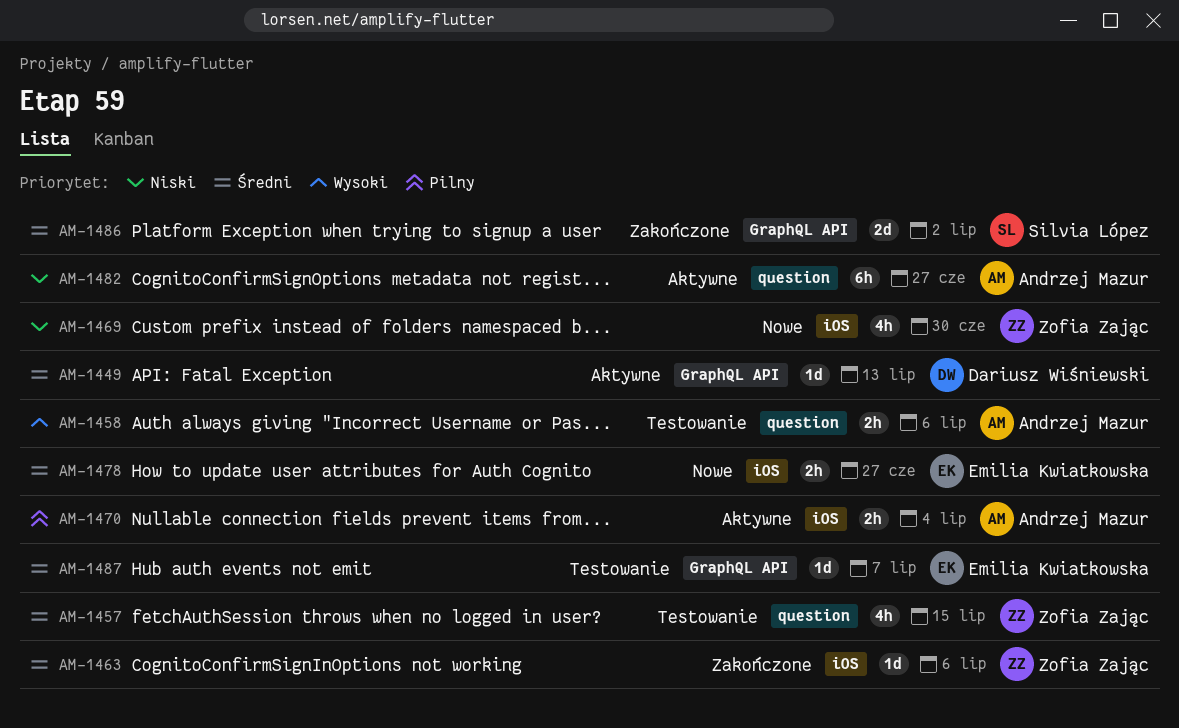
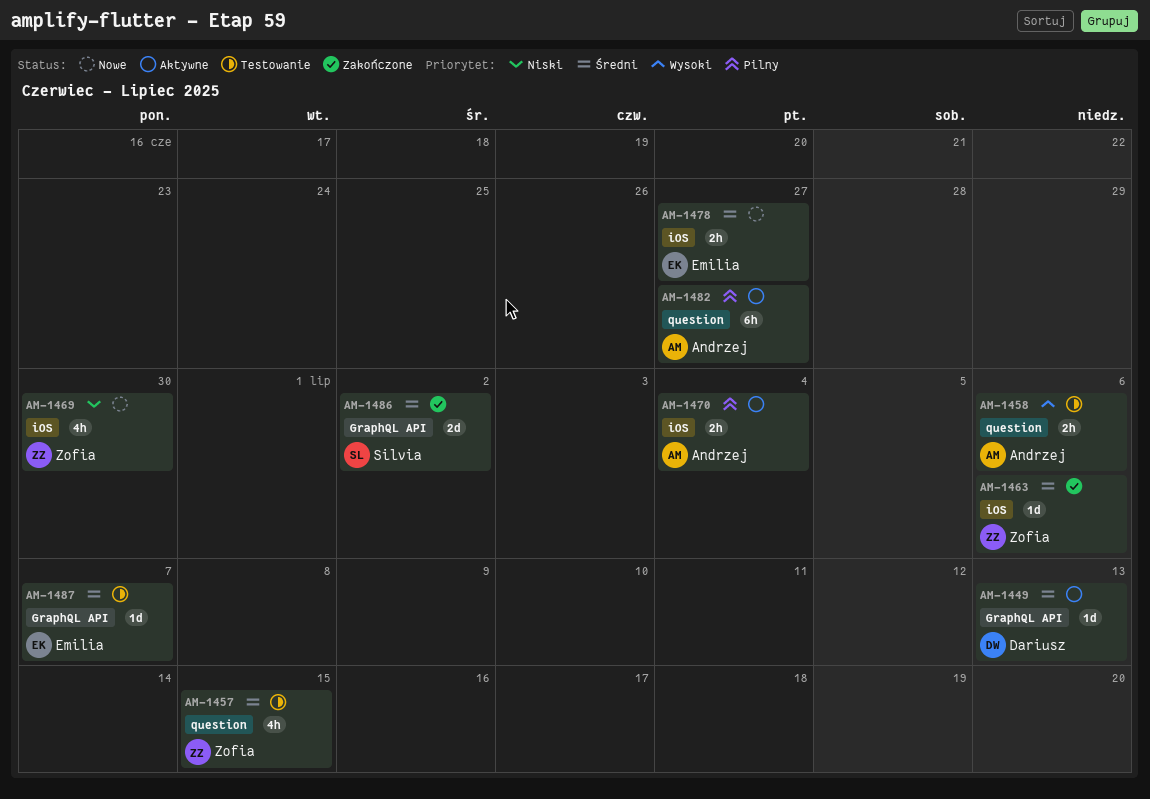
AM-1482, priority: Niski -> Pilny

